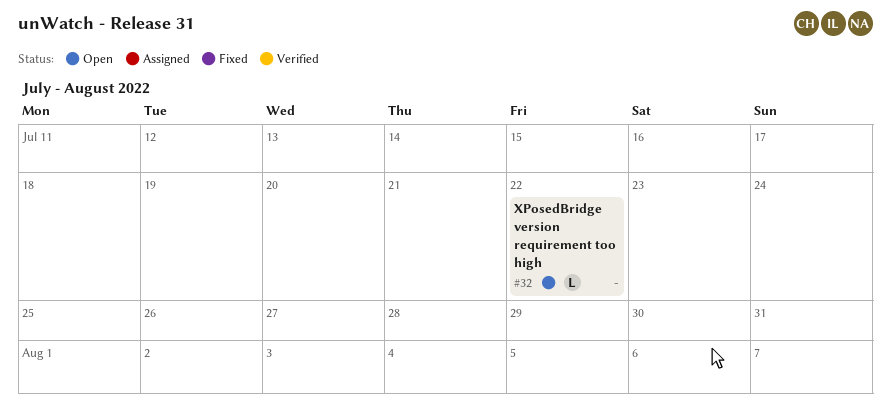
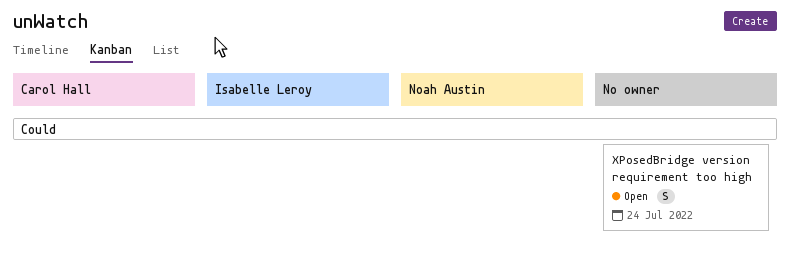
XPosedBridge version requirement too high, estimate: L -> S
XPosedBridge version requirement too high, due: Jul 22 -> Jul 24

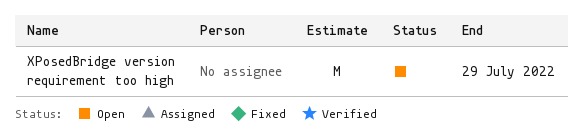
XPosedBridge version requirement too high, estimate: S -> M
XPosedBridge version requirement too high, due: Jul 24 -> Jul 29

